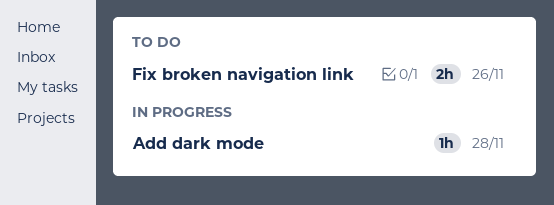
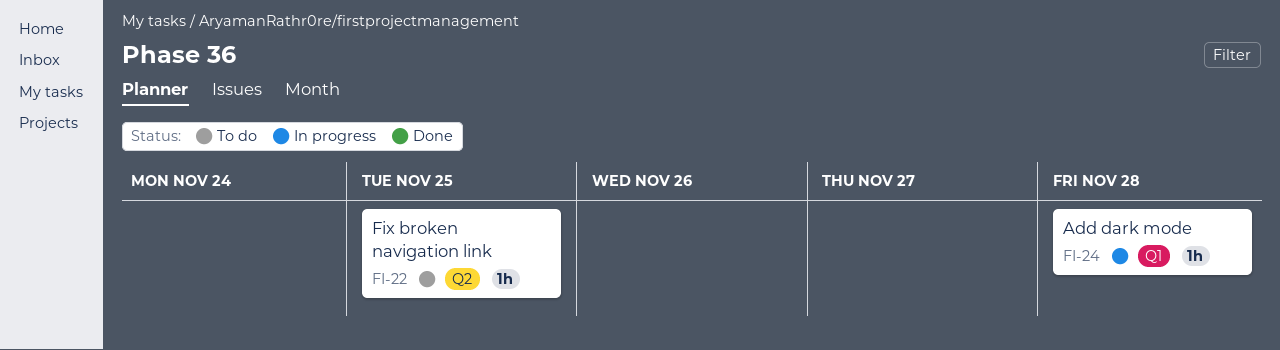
Fix broken navigation link, estimate: 2h -> 1h
Fix broken navigation link, due: Nov 26 -> Nov 25

